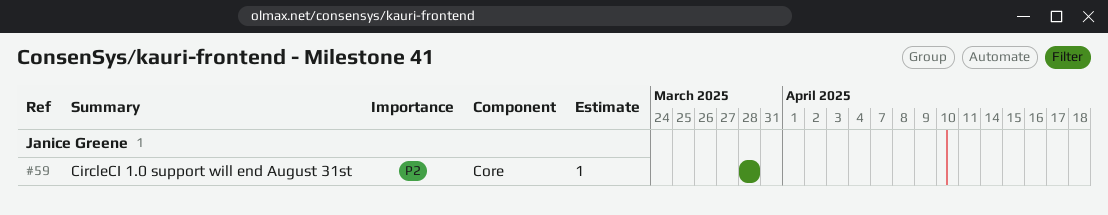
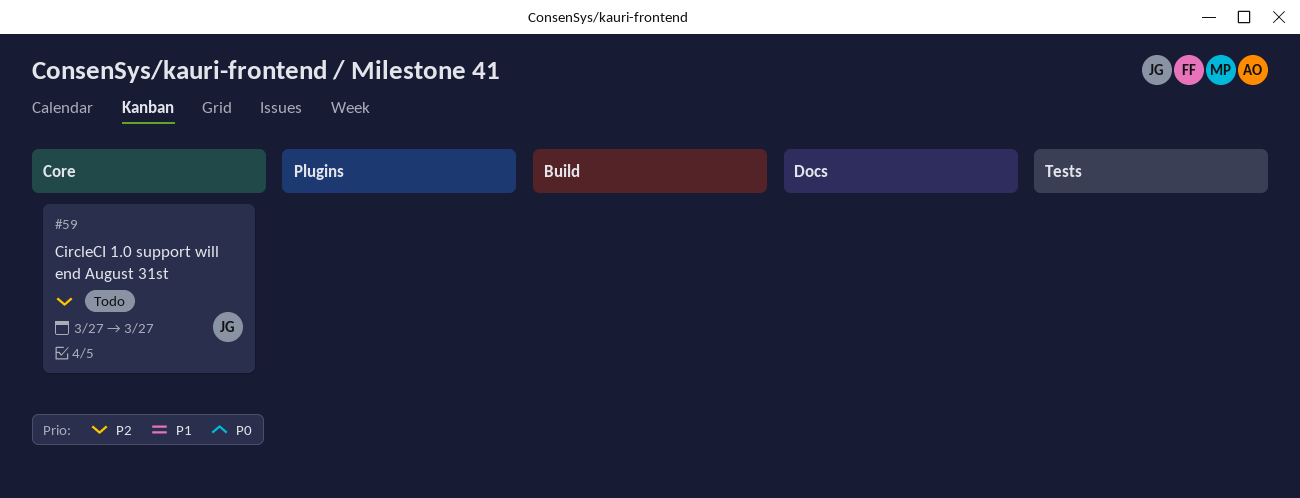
#59, start: Mar 28 -> Mar 27
#59, due: Mar 28 -> Mar 27

